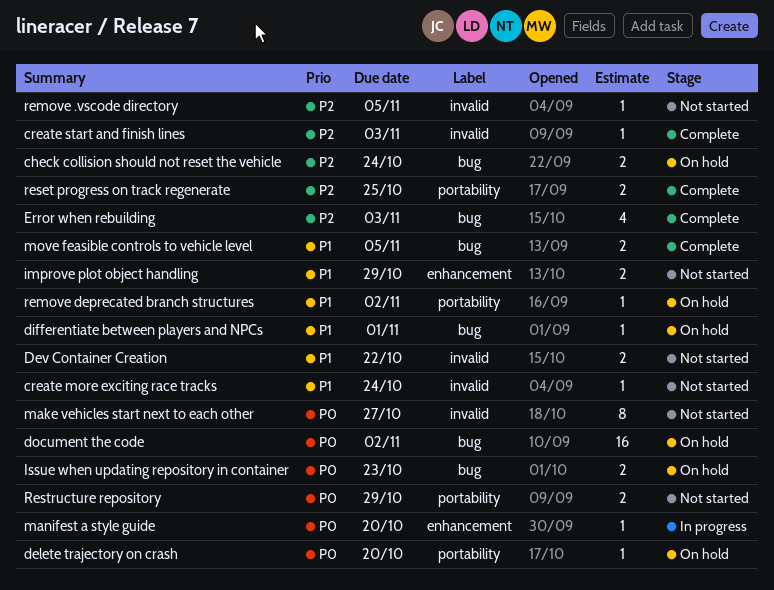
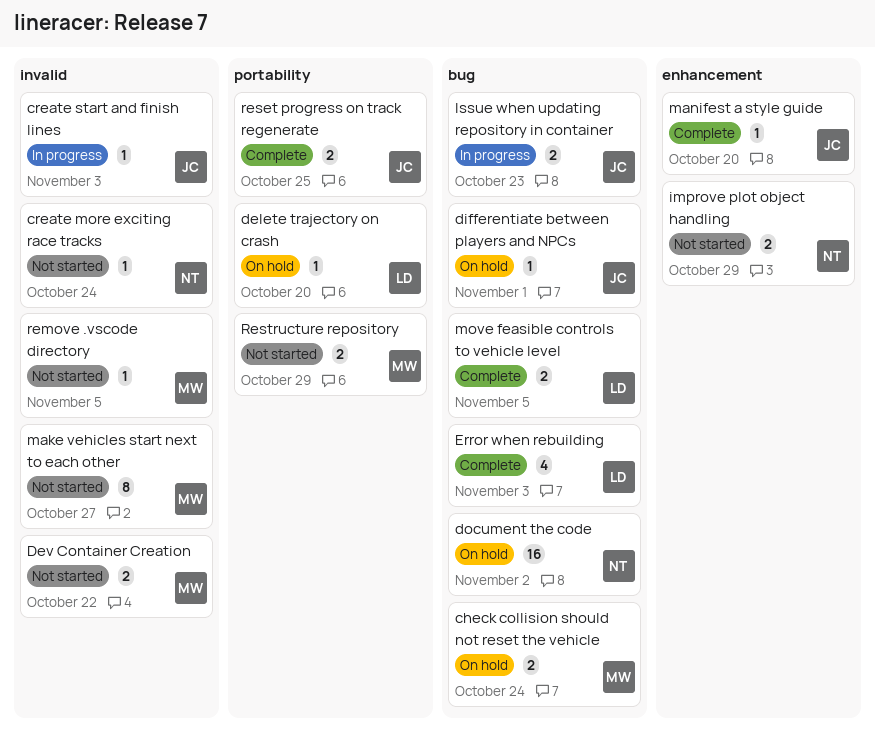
create start and finish lines, status: Complete -> In progress
Issue when updating repository in container, status: On hold -> In progress
manifest a style guide, status: In progress -> Complete
remove deprecated branch structures: present -> none

